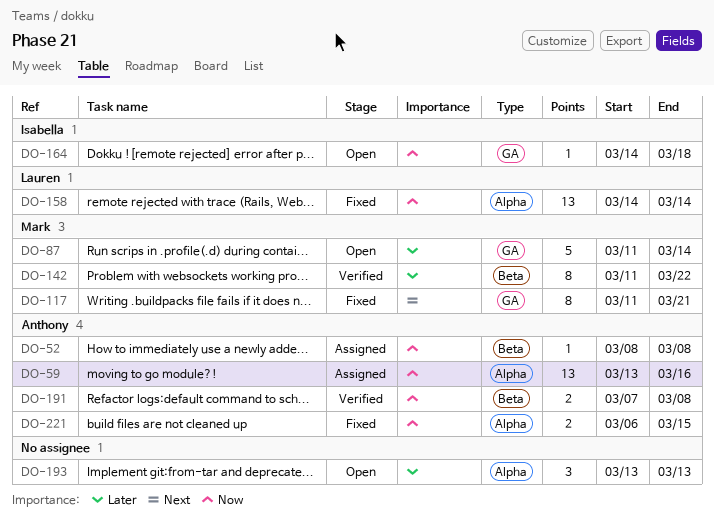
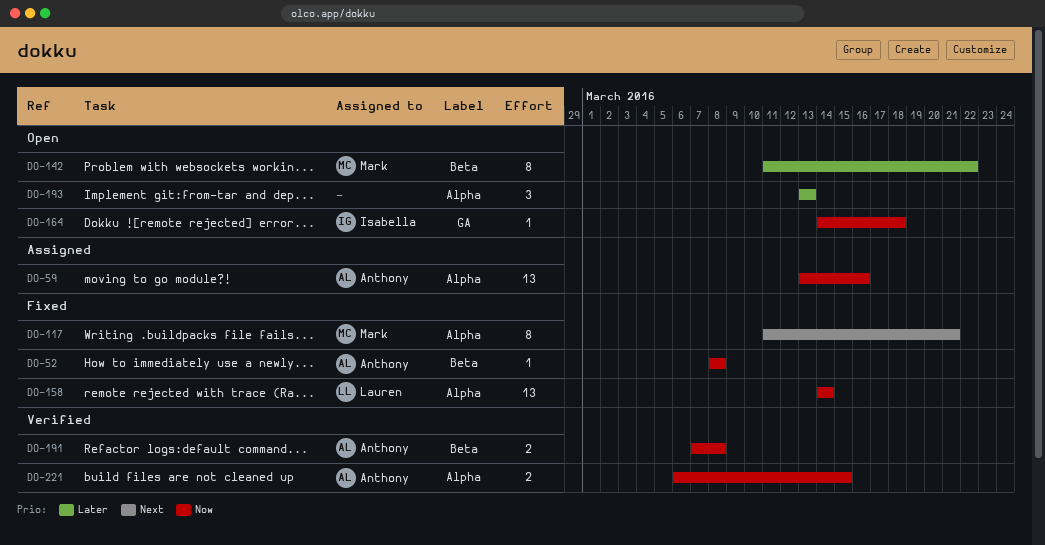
DO-52, status: Assigned -> Fixed
DO-87: present -> none
DO-117, label: GA -> Alpha
DO-142, status: Verified -> Open
DO-221, status: Fixed -> Verified

